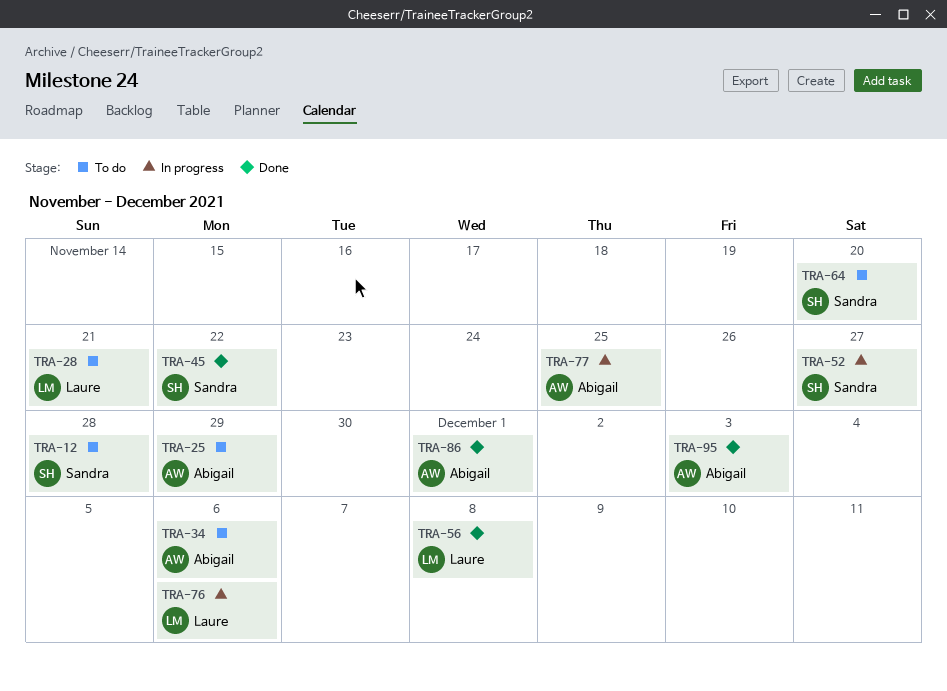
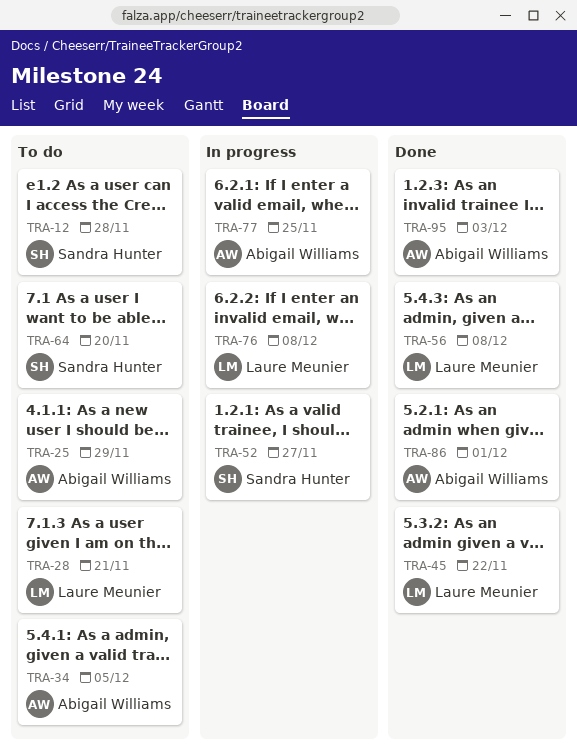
TRA-34, due: Dec 6 -> Dec 5
TRA-45, owner: Sandra Hunter -> Laure Meunier
TRA-76, due: Dec 6 -> Dec 8

